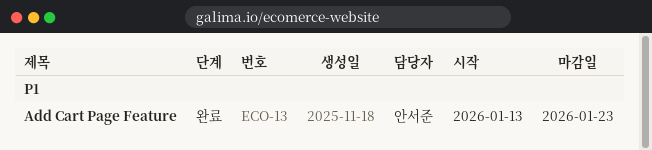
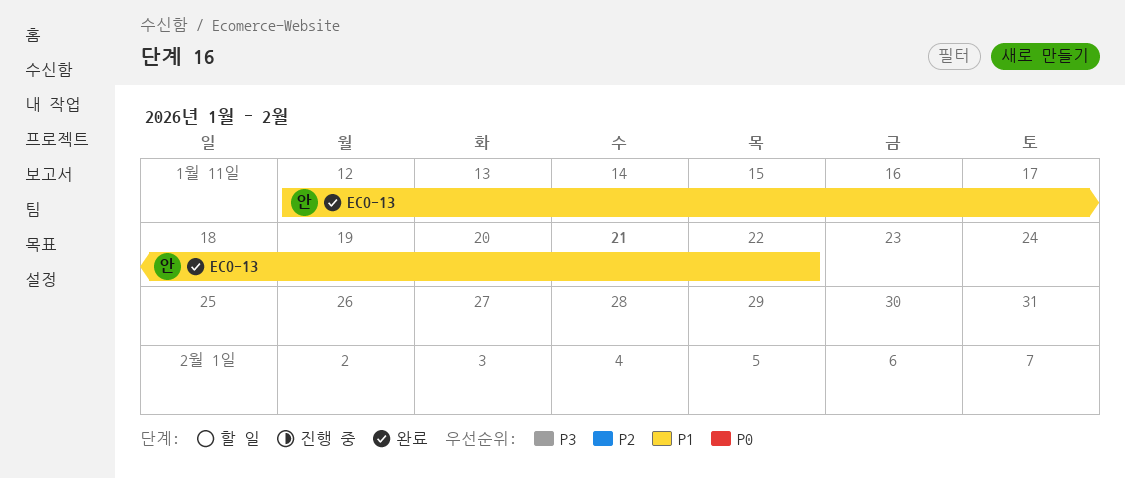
ECO-13, start: Jan 13 -> Jan 12
ECO-13, due: Jan 23 -> Jan 22

